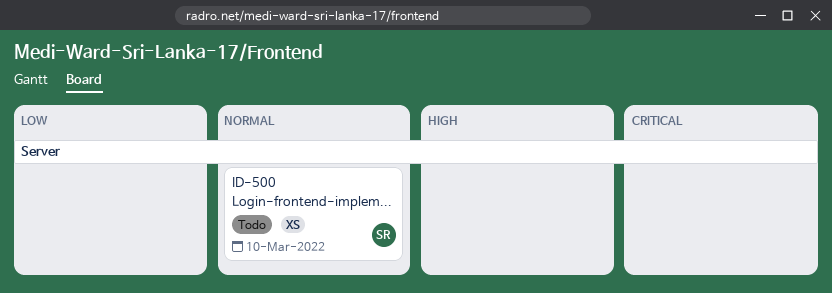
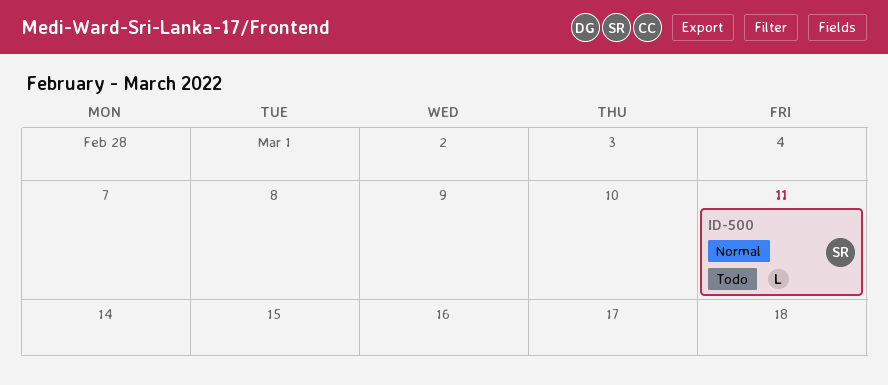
ID-500, estimate: XS -> L
ID-500, due: Mar 10 -> Mar 11

